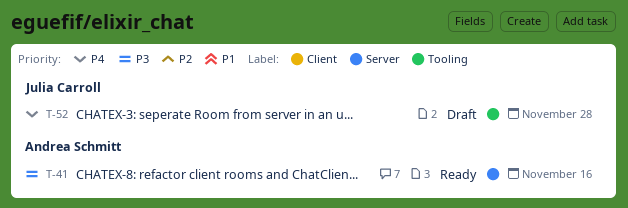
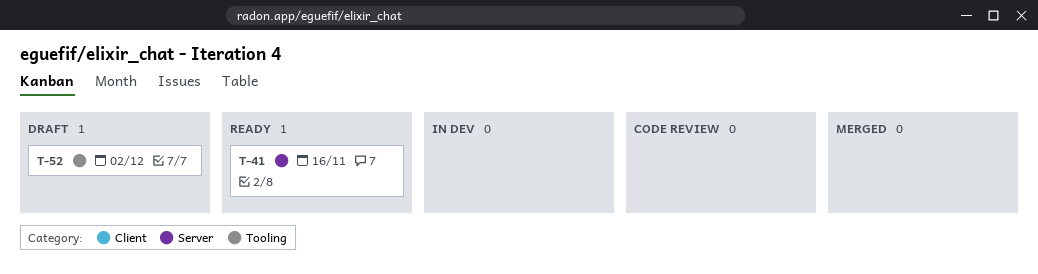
T-52, due: Nov 28 -> Dec 2

